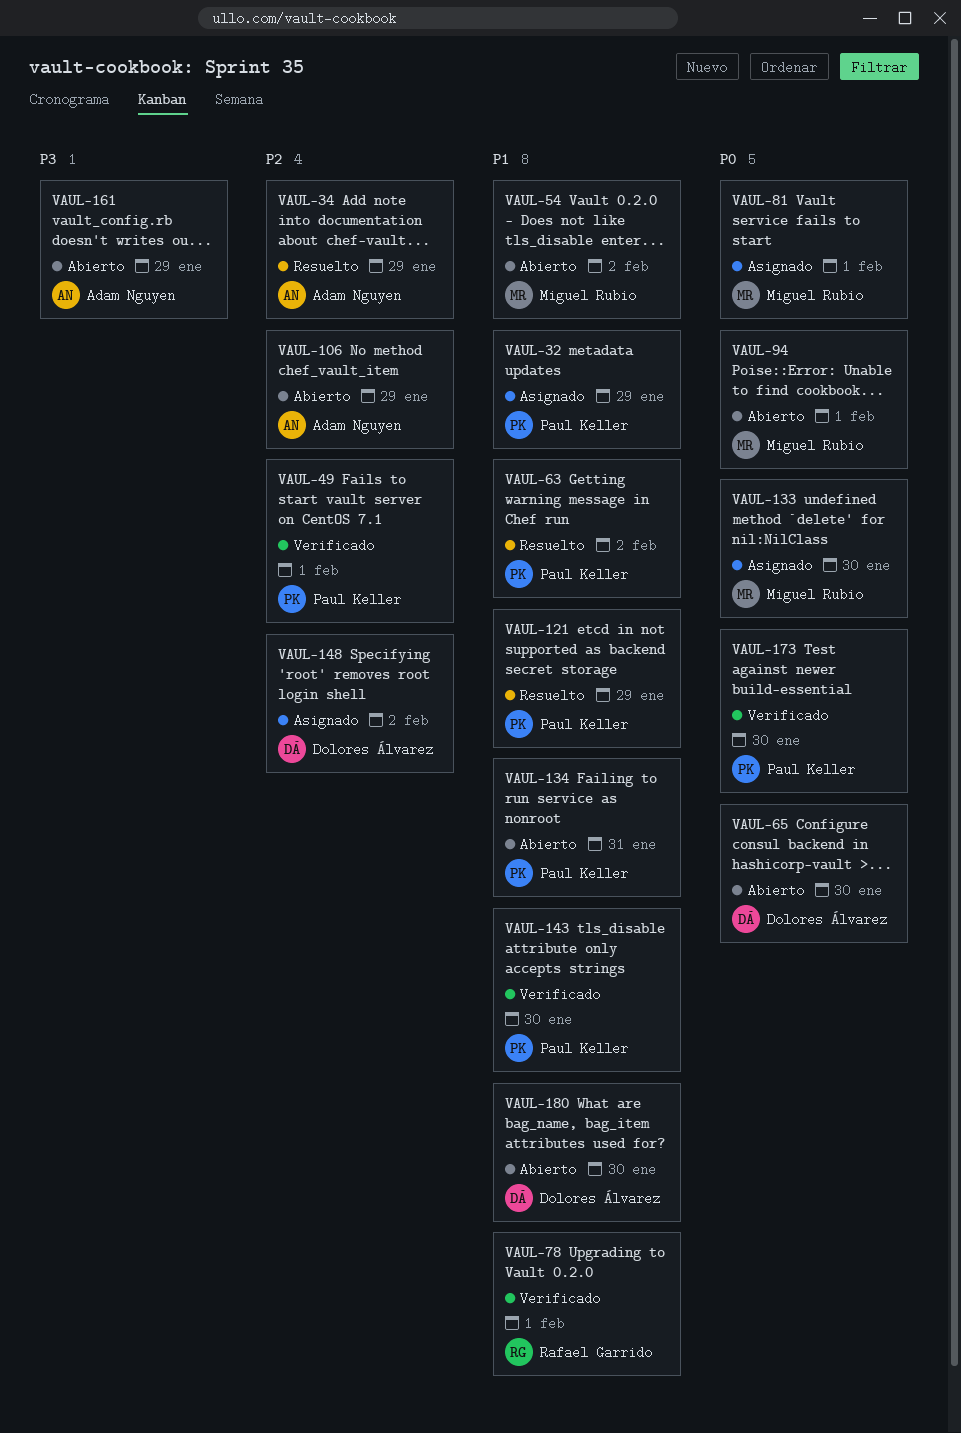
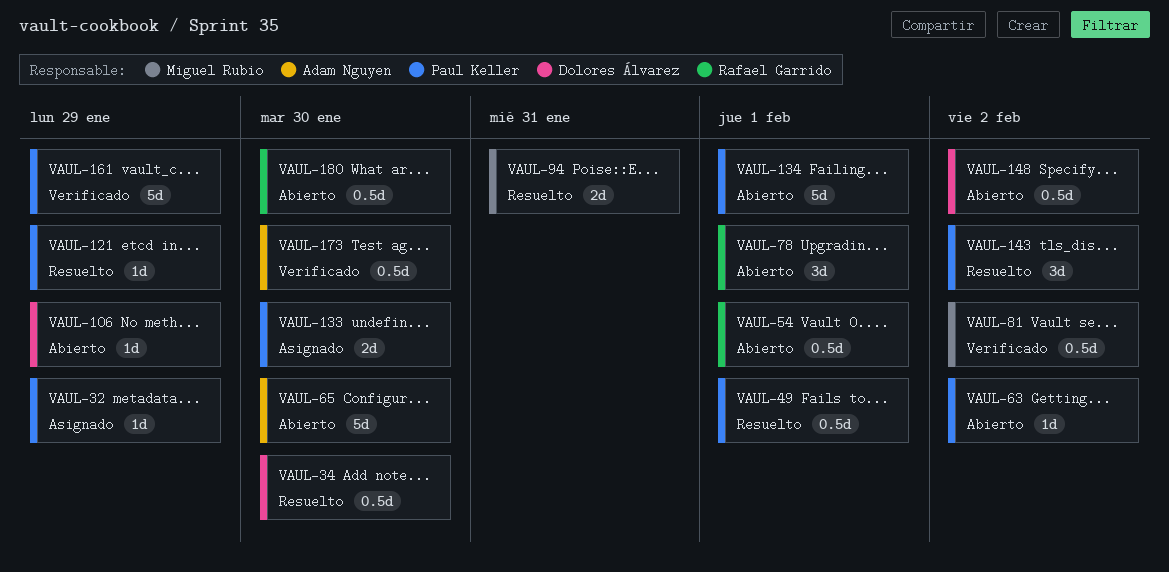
VAUL-34, owner: Adam Nguyen -> Dolores Álvarez
VAUL-34, due: Jan 29 -> Jan 30
VAUL-49, status: Verificado -> Resuelto
VAUL-54, owner: Miguel Rubio -> Rafael Garrido
VAUL-54, due: Feb 2 -> Feb 1
VAUL-63, status: Resuelto -> Abierto
VAUL-65, owner: Dolores Álvarez -> Adam Nguyen
VAUL-78, status: Verificado -> Abierto
VAUL-81, status: Asignado -> Verificado
VAUL-81, due: Feb 1 -> Feb 2
VAUL-94, status: Abierto -> Resuelto
VAUL-94, due: Feb 1 -> Jan 31
VAUL-106, owner: Adam Nguyen -> Dolores Álvarez
VAUL-133, owner: Miguel Rubio -> Paul Keller
VAUL-134, due: Jan 31 -> Feb 1
VAUL-143, status: Verificado -> Resuelto
VAUL-143, due: Jan 30 -> Feb 2
VAUL-148, status: Asignado -> Abierto
VAUL-161, status: Abierto -> Verificado
VAUL-161, owner: Adam Nguyen -> Paul Keller
VAUL-173, owner: Paul Keller -> Adam Nguyen
VAUL-180, owner: Dolores Álvarez -> Rafael Garrido

